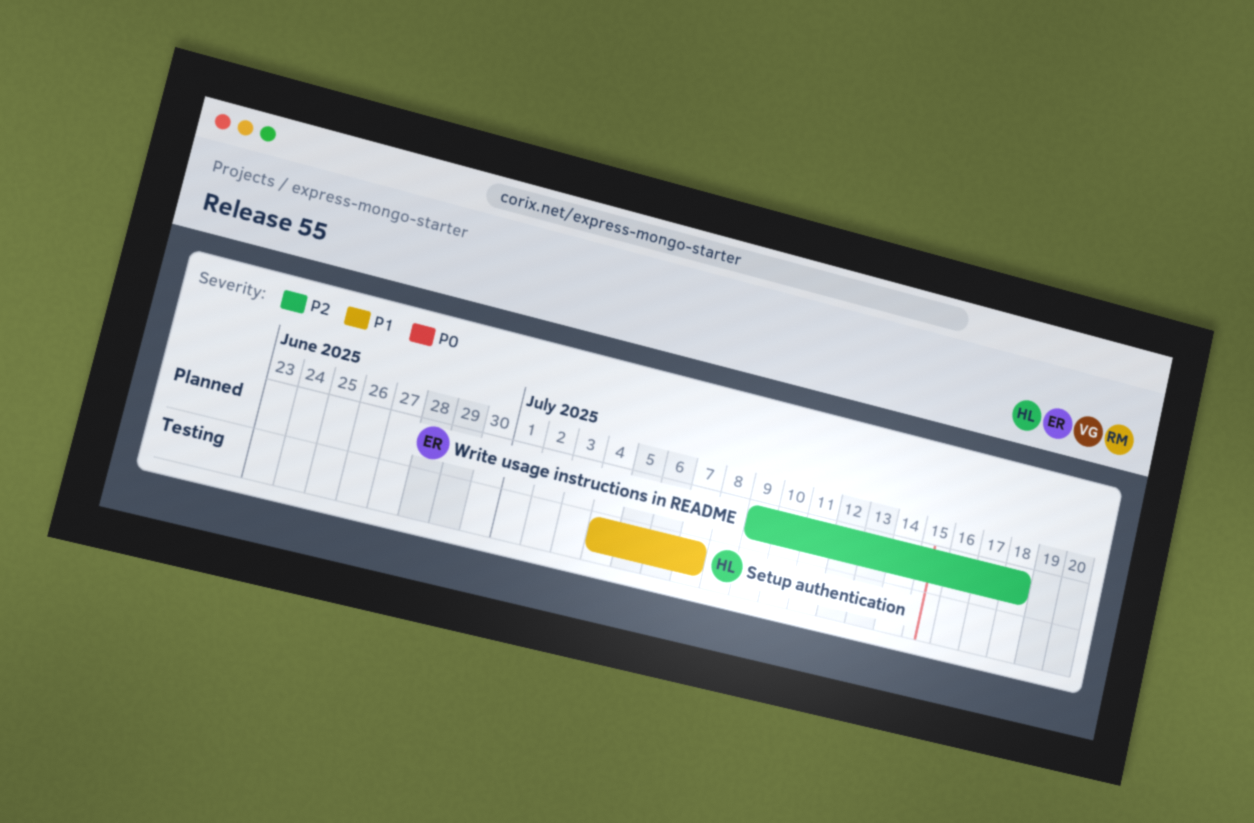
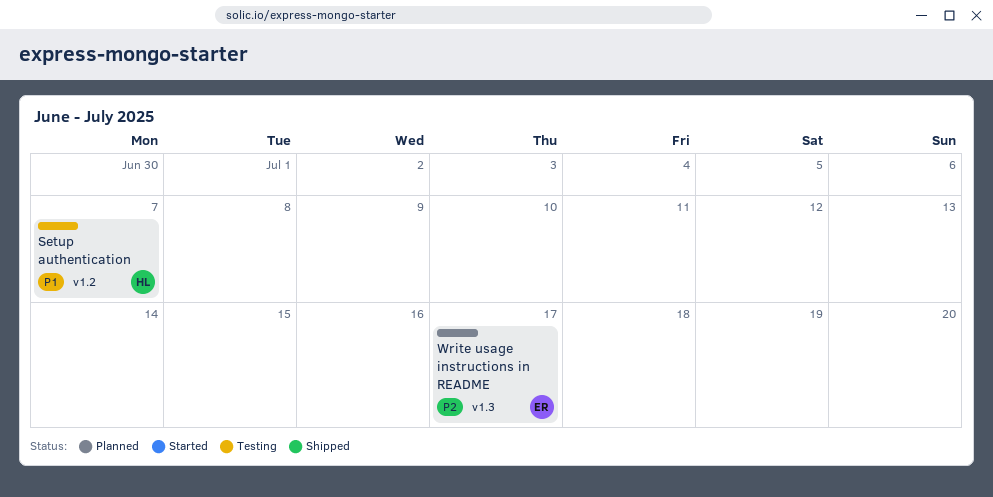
Write usage instructions in README, due: Jul 18 -> Jul 17

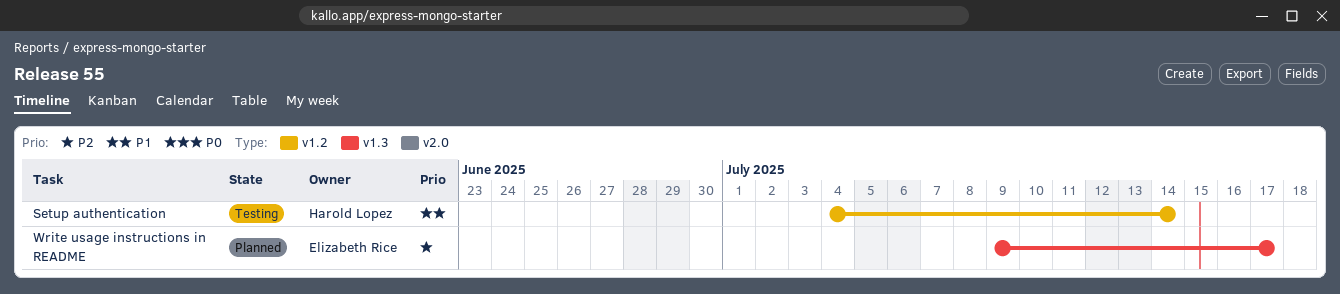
Setup authentication, due: Jul 7 -> Jul 14

